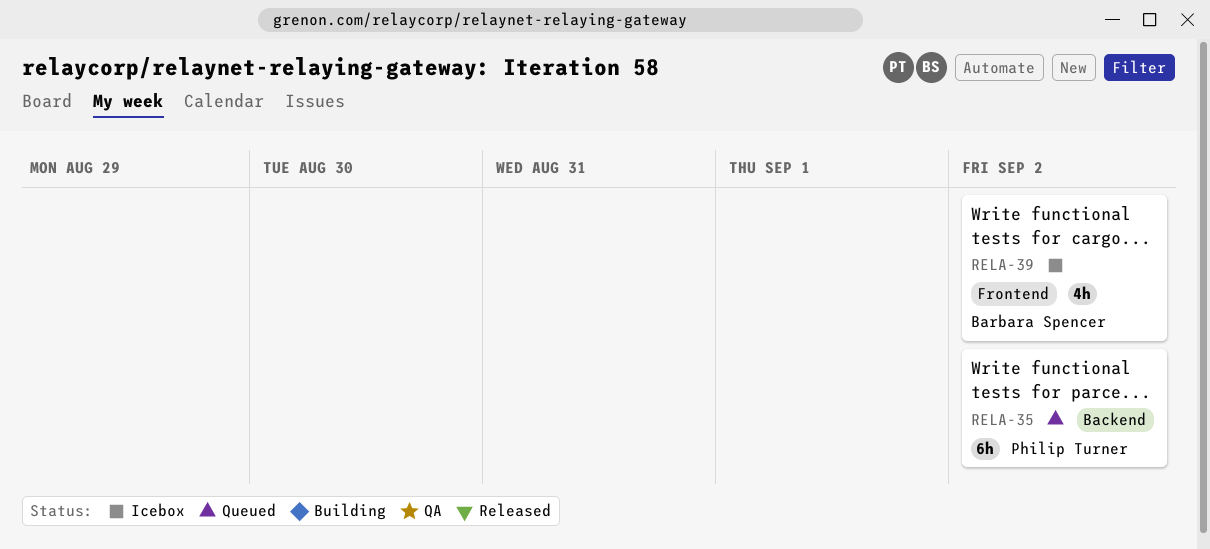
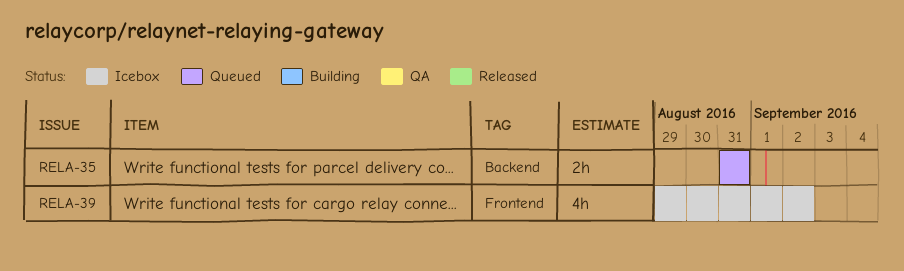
RELA-35, estimate: 6h -> 2h
RELA-35, due: Sep 2 -> Aug 31

